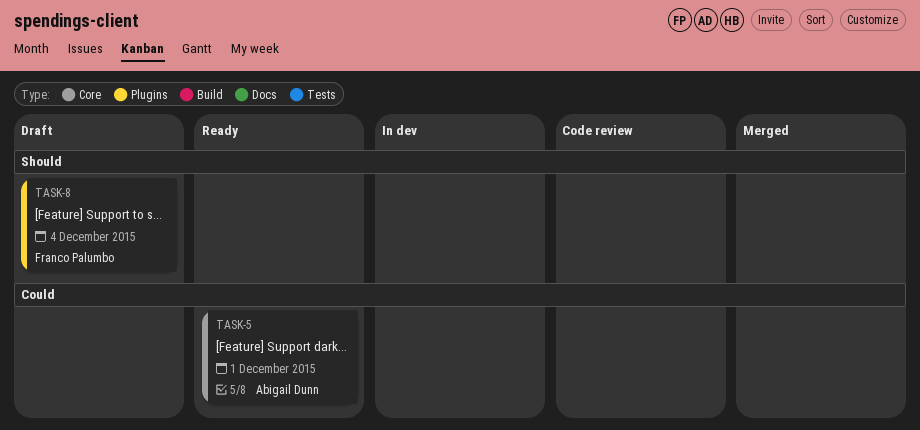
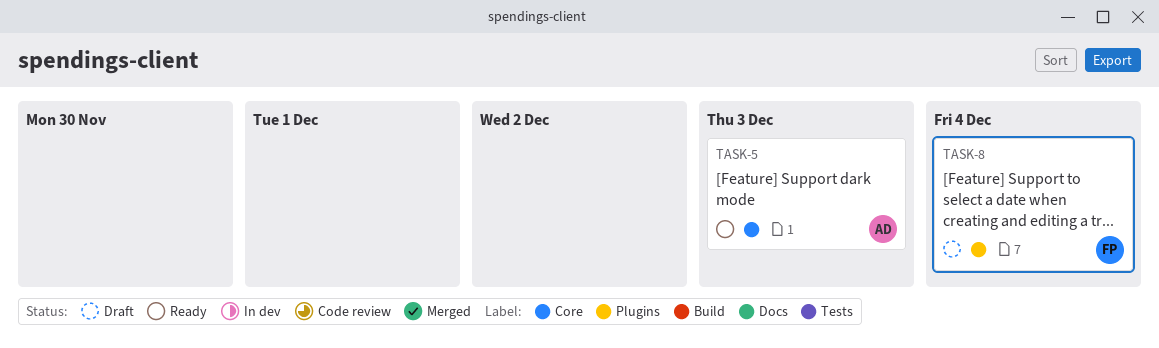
TASK-5, due: Dec 1 -> Dec 3

